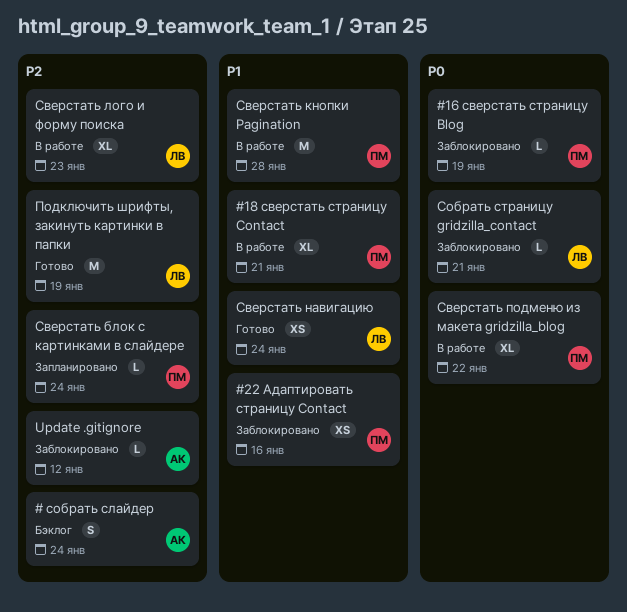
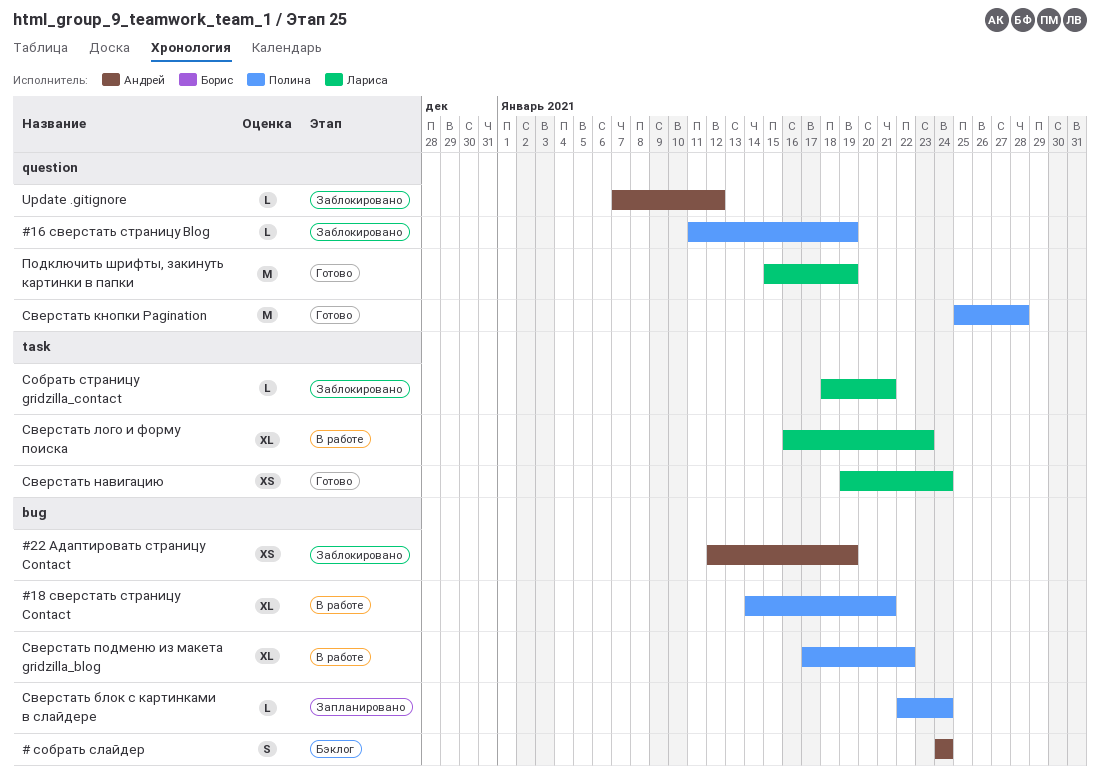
#22 Адаптировать страницу Contact, owner: Полина -> Андрей
#22 Адаптировать страницу Contact, due: Jan 16 -> Jan 19
Сверстать кнопки Pagination, status: В работе -> Готово

